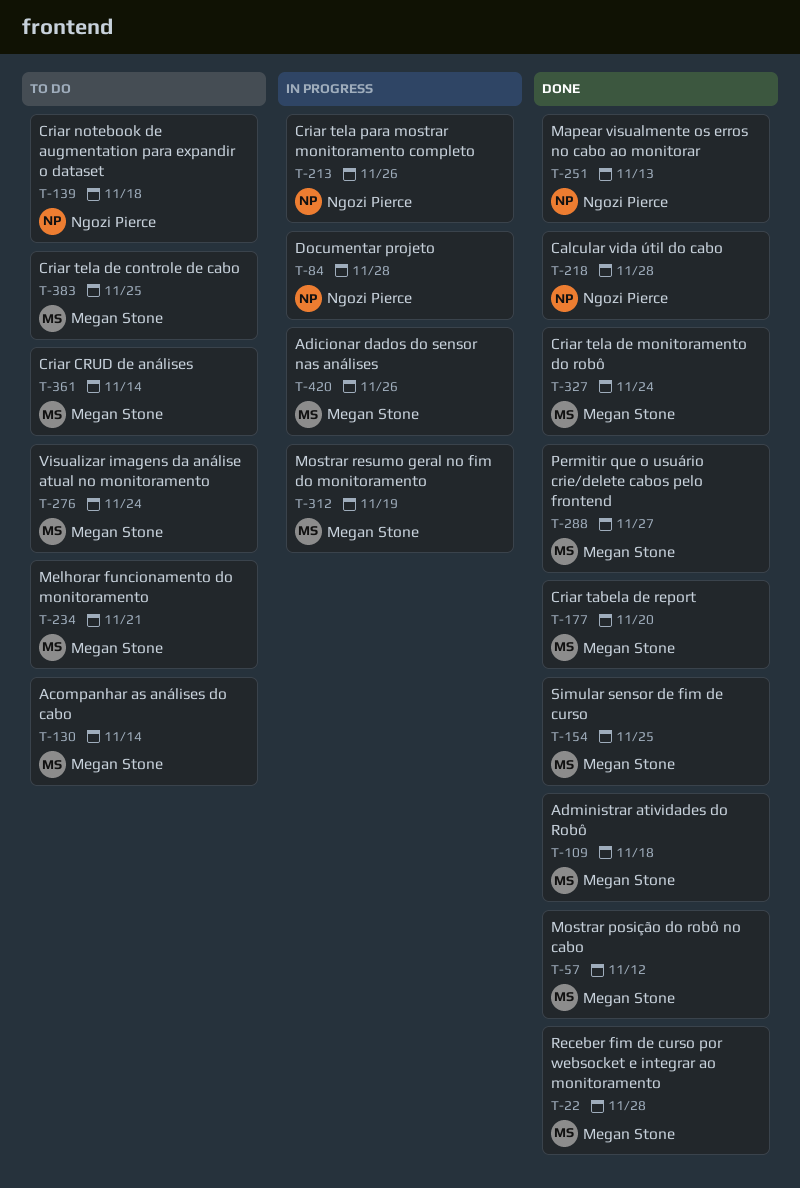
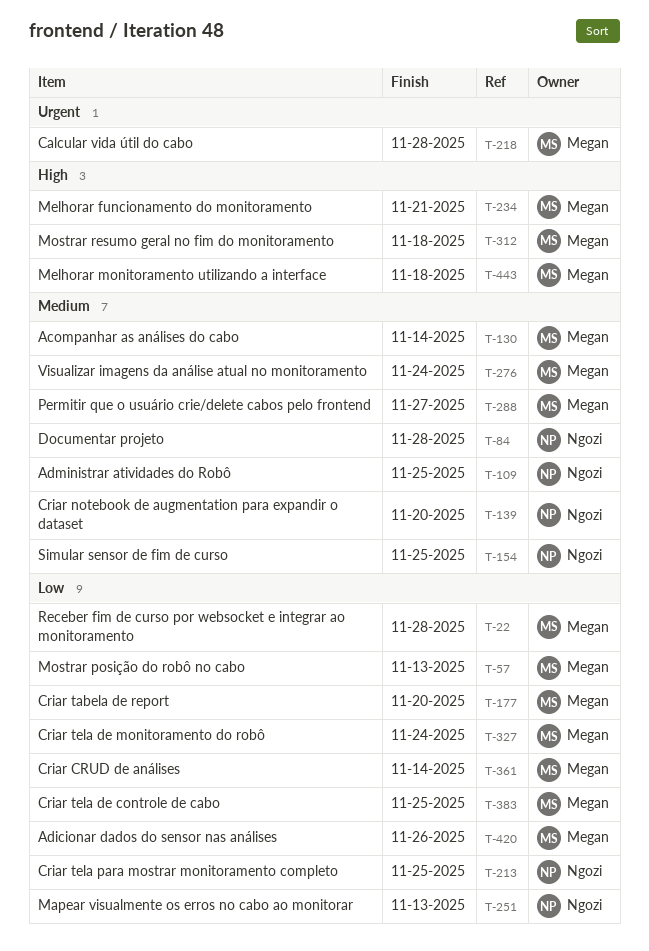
T-57, due: Nov 12 -> Nov 13
T-109, owner: Megan Stone -> Ngozi Pierce
T-109, due: Nov 18 -> Nov 25
T-139, due: Nov 18 -> Nov 20
T-154, owner: Megan Stone -> Ngozi Pierce
T-213, due: Nov 26 -> Nov 25
T-218, owner: Ngozi Pierce -> Megan Stone
T-312, due: Nov 19 -> Nov 18
T-443: none -> present

